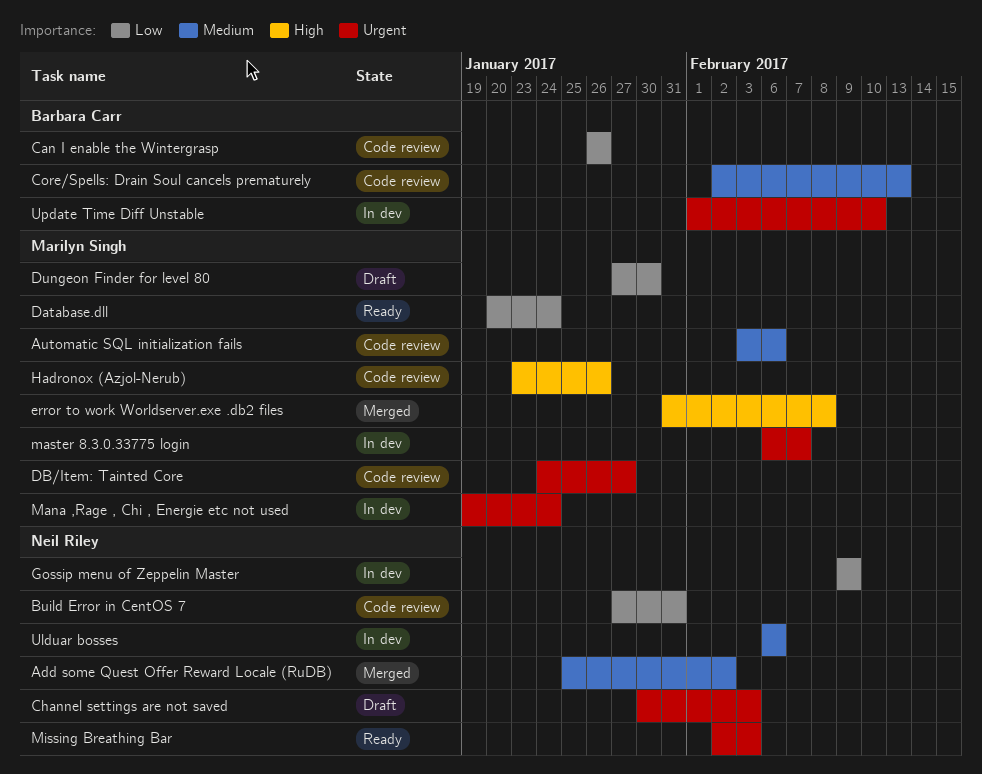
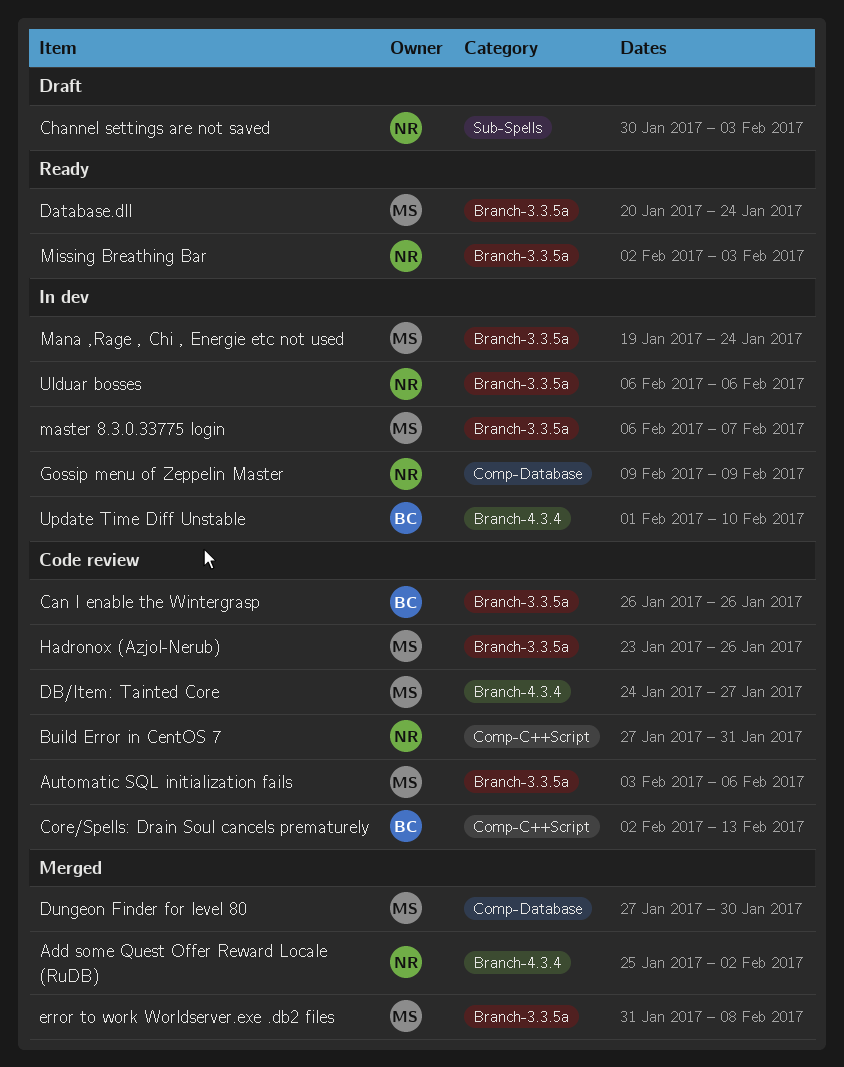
Dungeon Finder for level 80, status: Draft -> Merged

